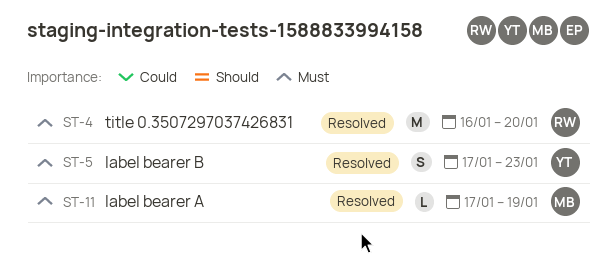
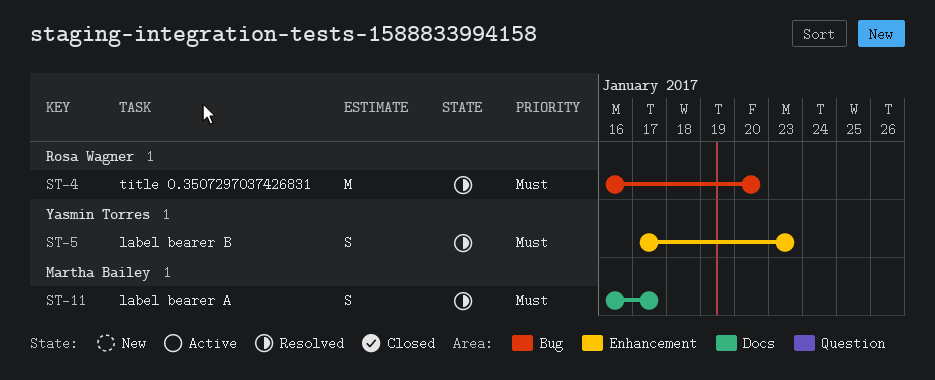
ST-11, estimate: L -> S
ST-11, start: Jan 17 -> Jan 16
ST-11, due: Jan 19 -> Jan 17

